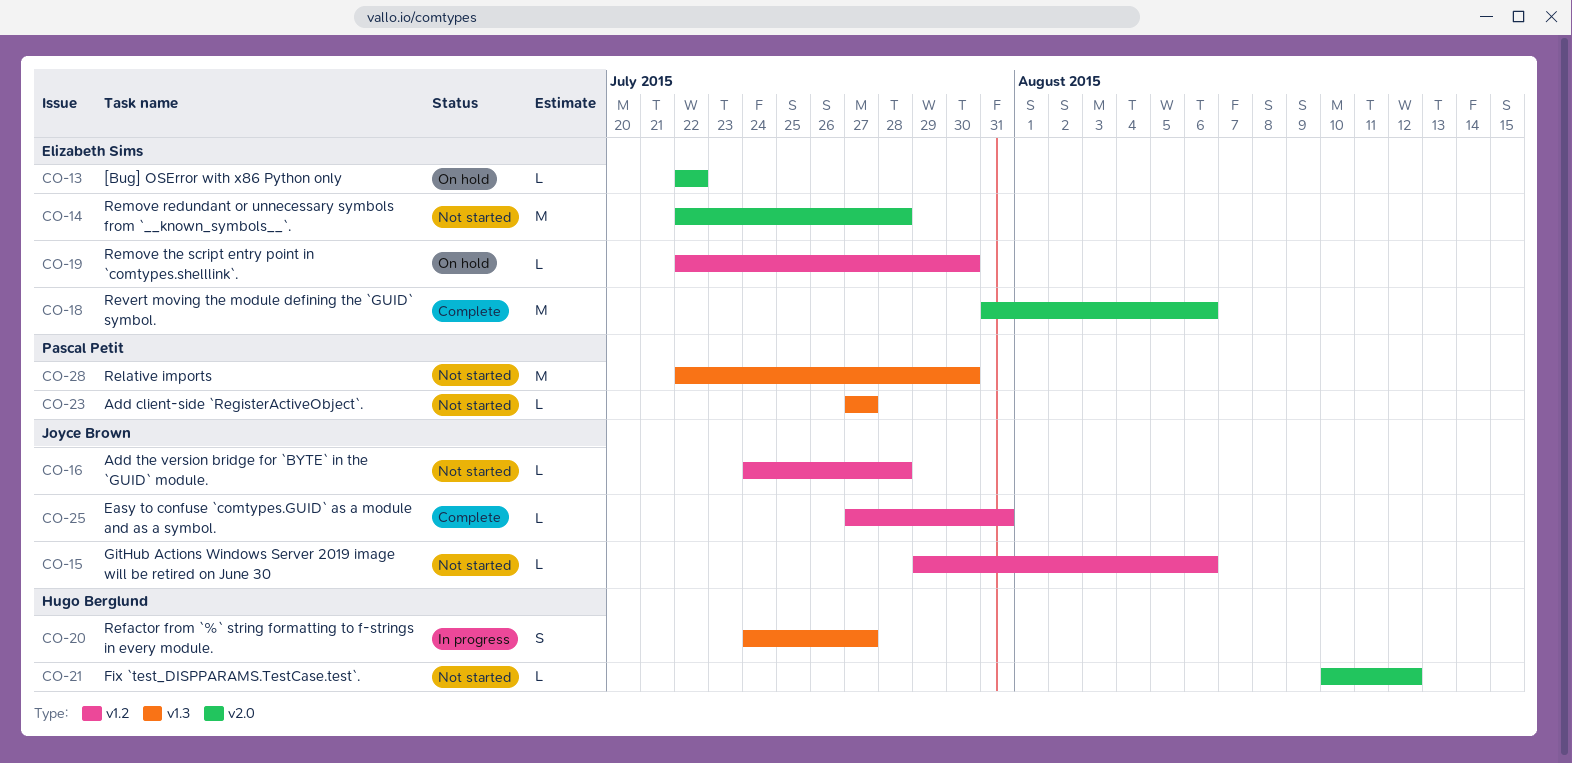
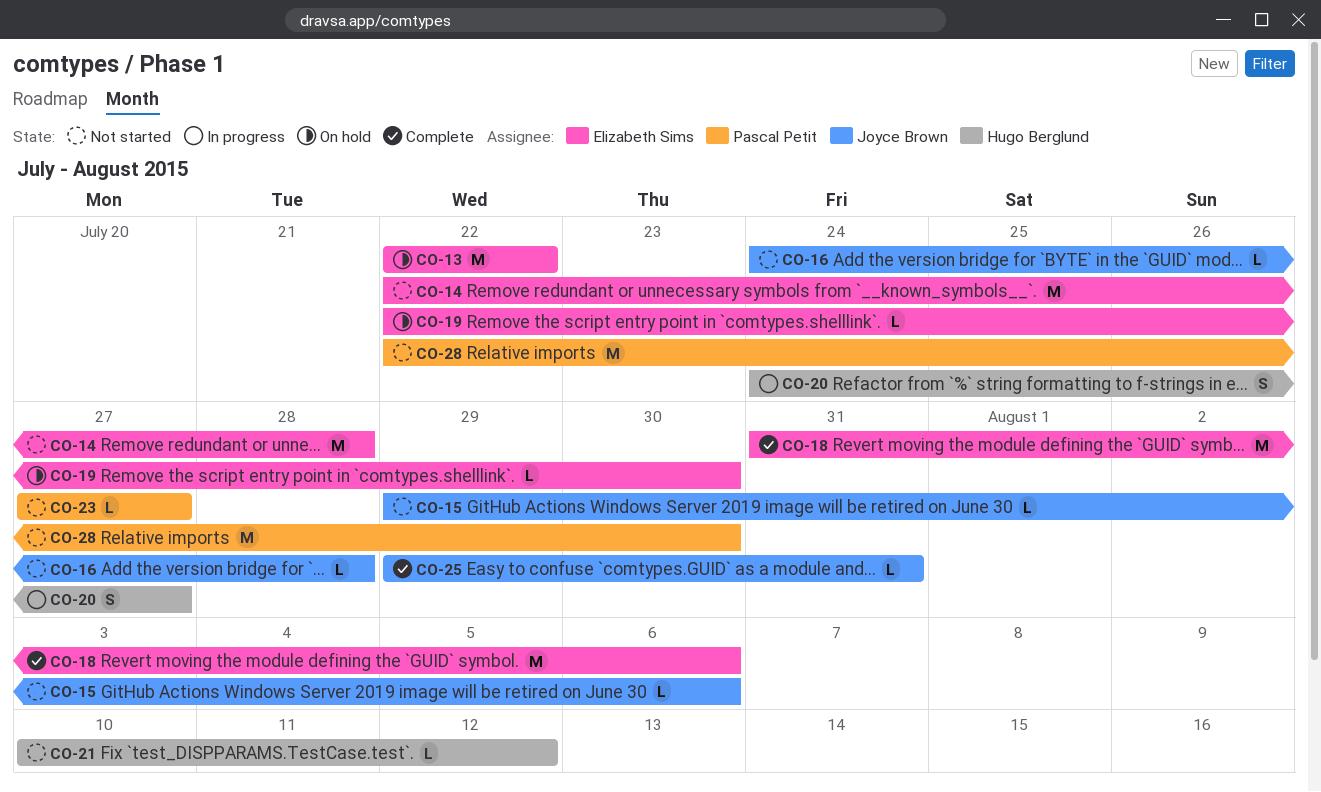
CO-13, estimate: L -> M
CO-25, start: Jul 27 -> Jul 29

